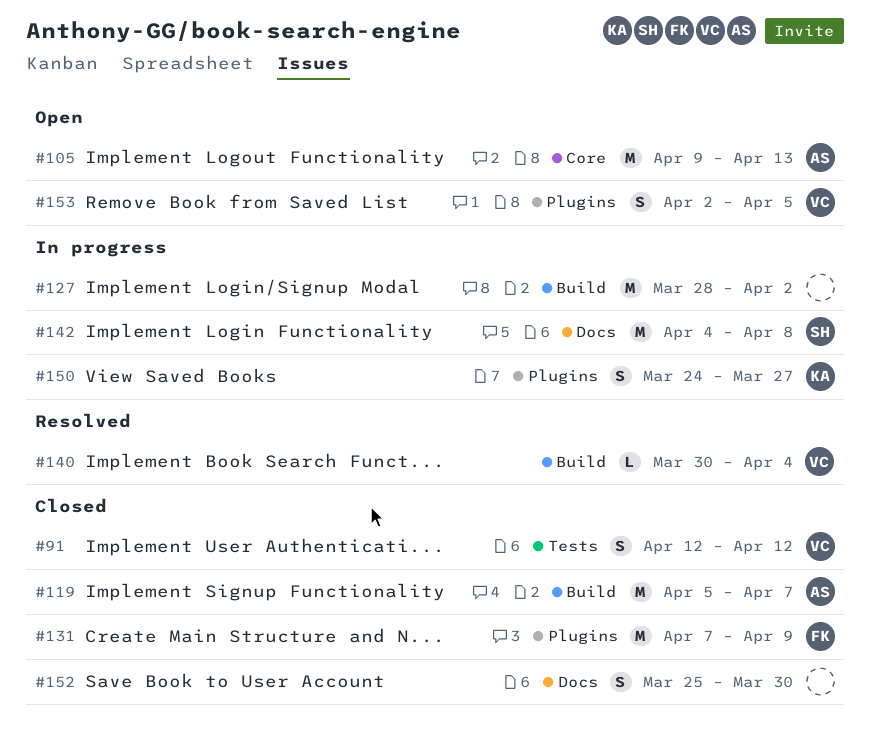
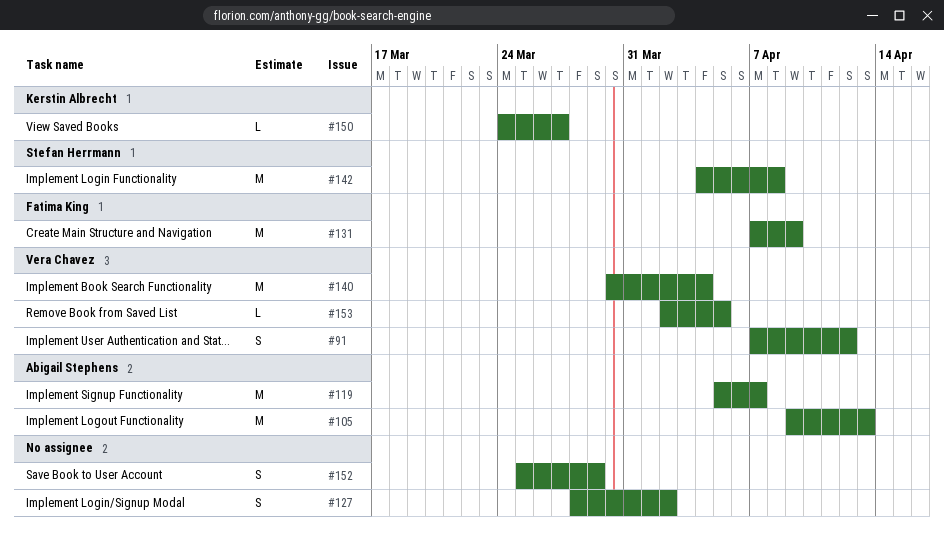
#91, start: Apr 12 -> Apr 7
#127, estimate: M -> S
#140, estimate: L -> M
#150, estimate: S -> L
#152, due: Mar 30 -> Mar 29
#153, estimate: S -> L

